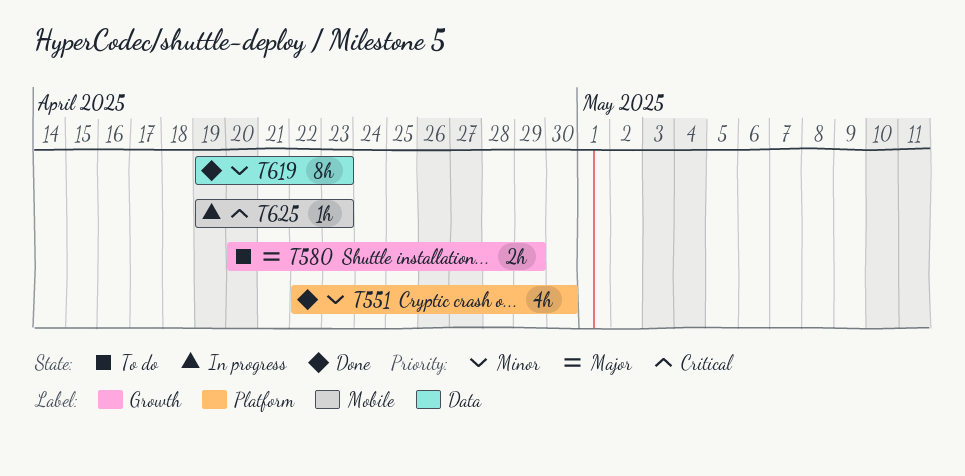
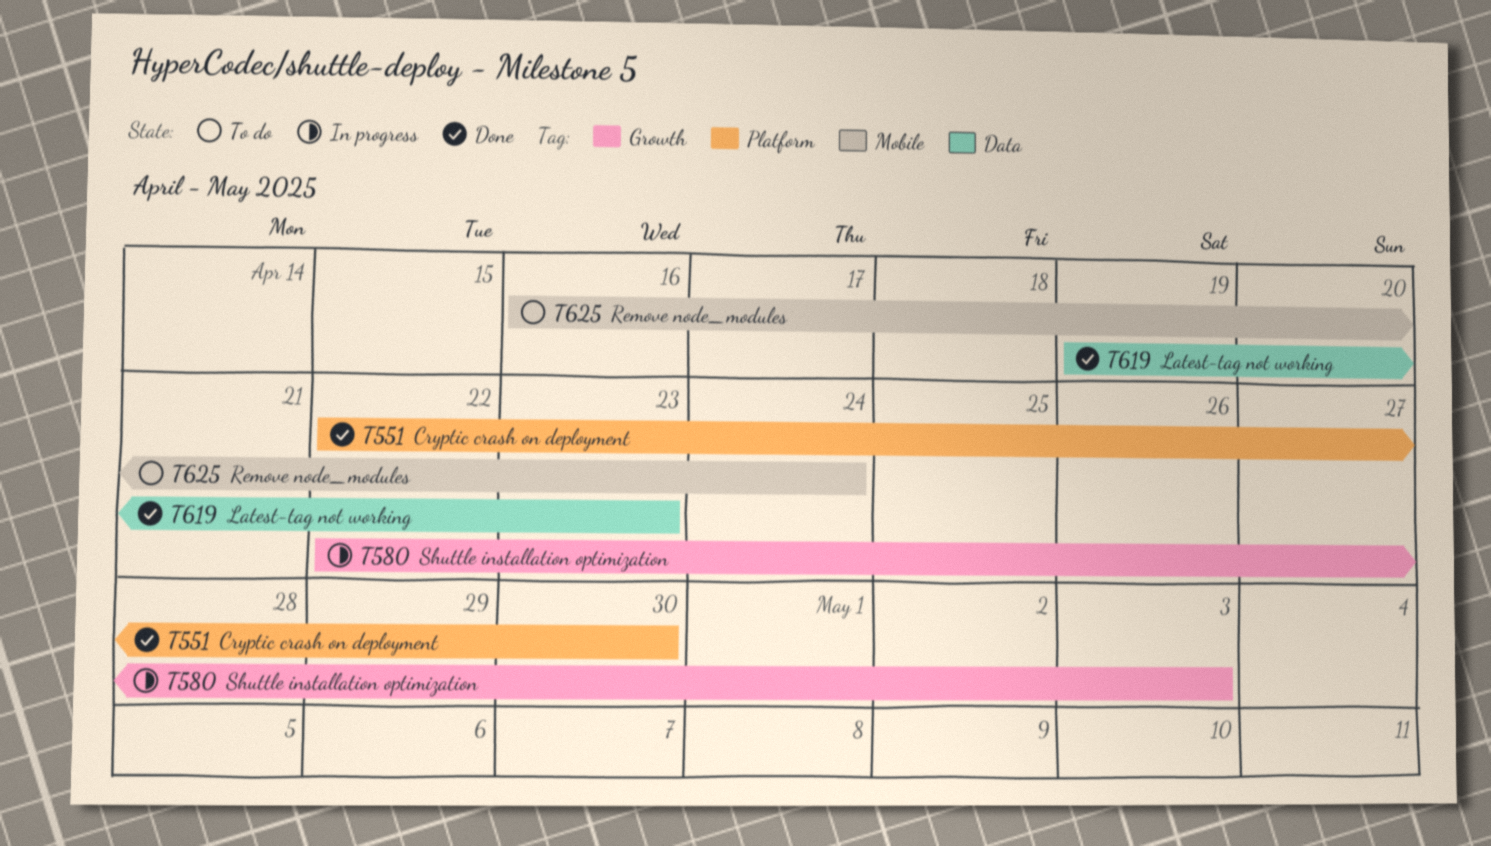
T580, status: To do -> In progress
T580, start: Apr 20 -> Apr 22
T580, due: Apr 29 -> May 3
T625, status: In progress -> To do
T625, start: Apr 19 -> Apr 16
T625, due: Apr 23 -> Apr 24

